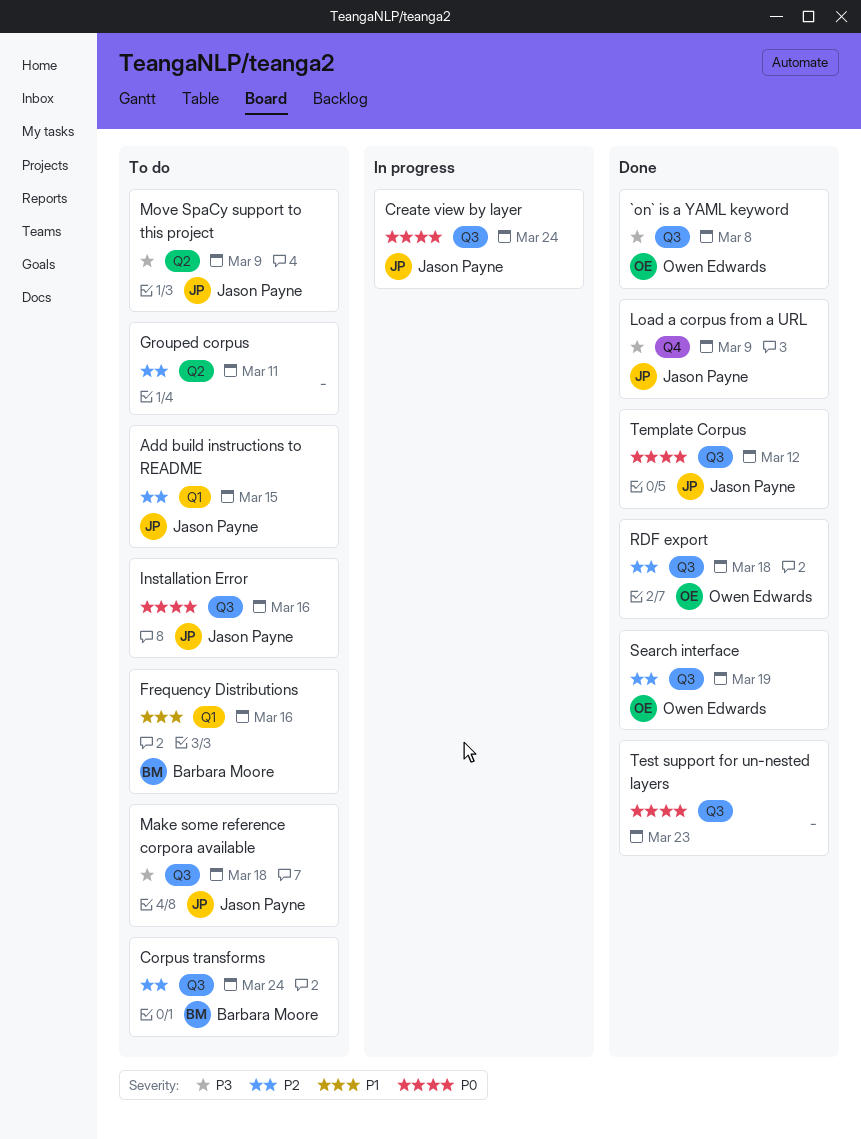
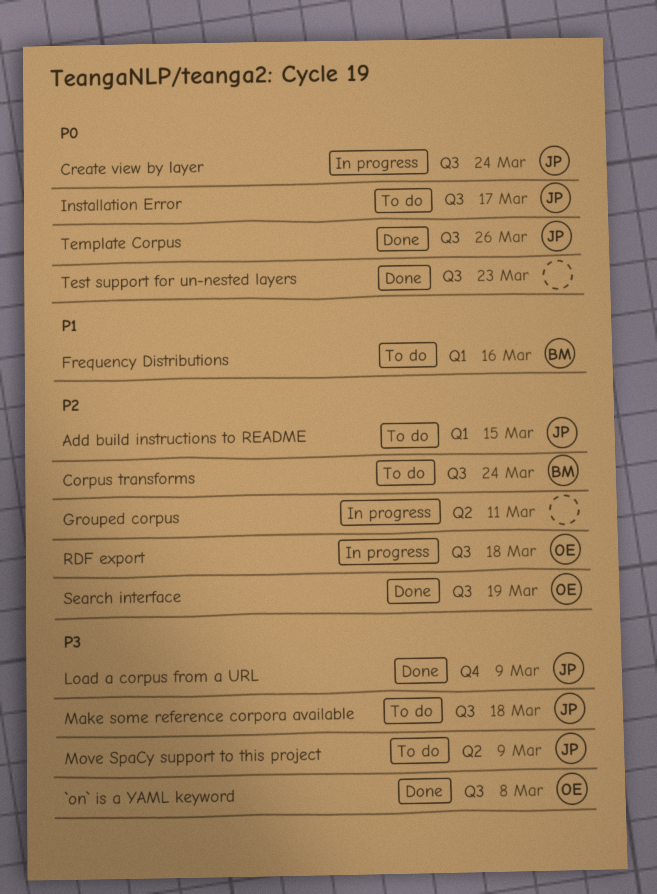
Grouped corpus, status: To do -> In progress
Installation Error, due: Mar 16 -> Mar 17
RDF export, status: Done -> In progress
Template Corpus, due: Mar 12 -> Mar 26

